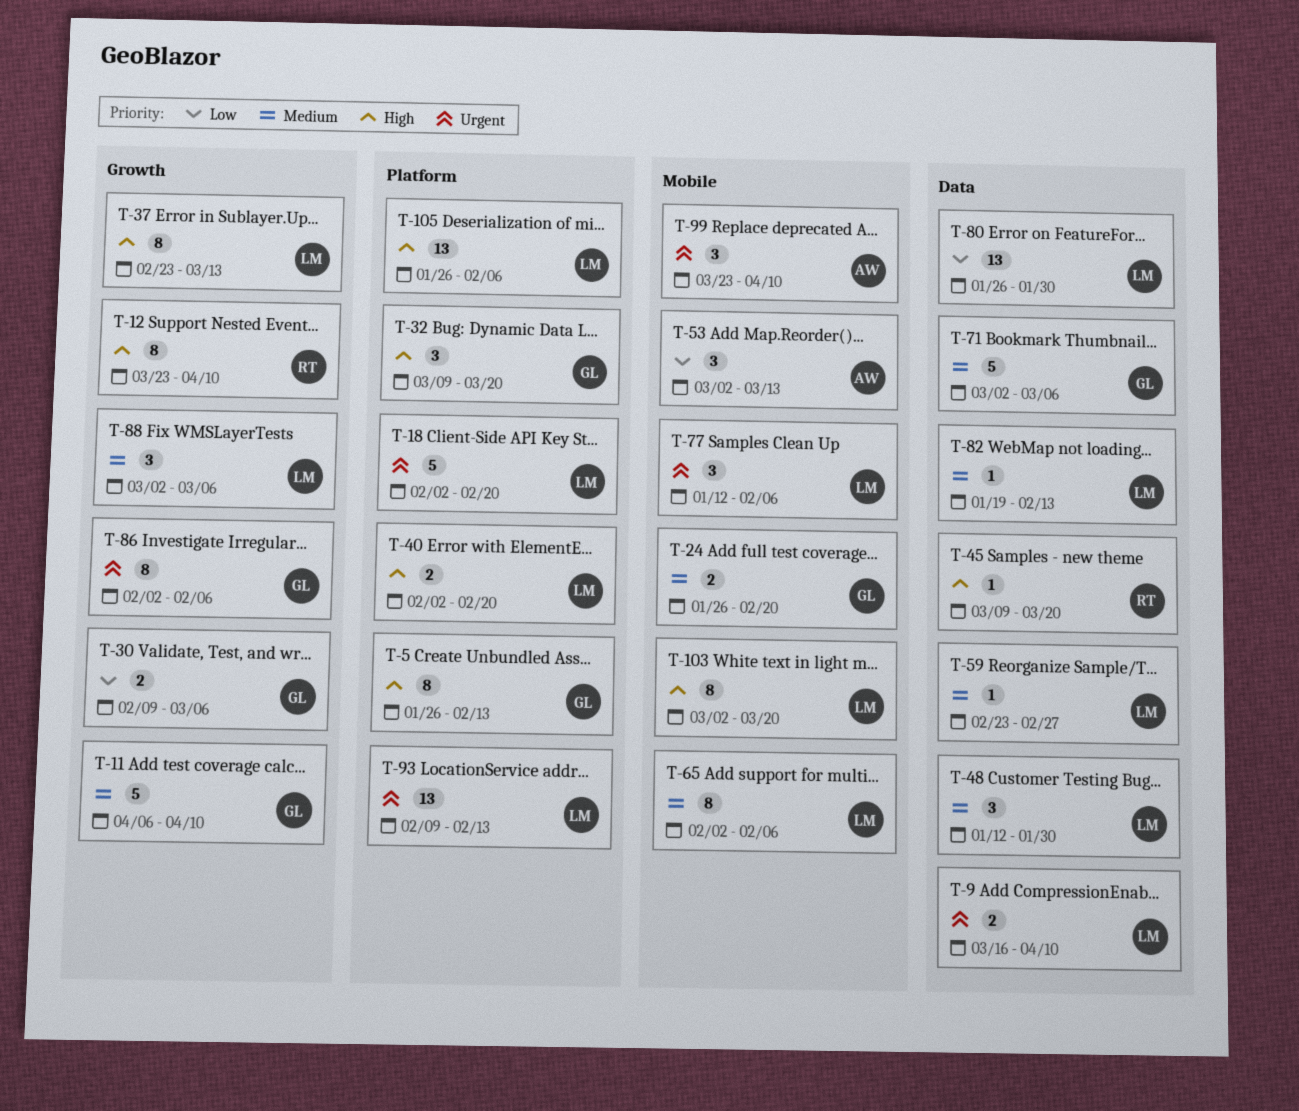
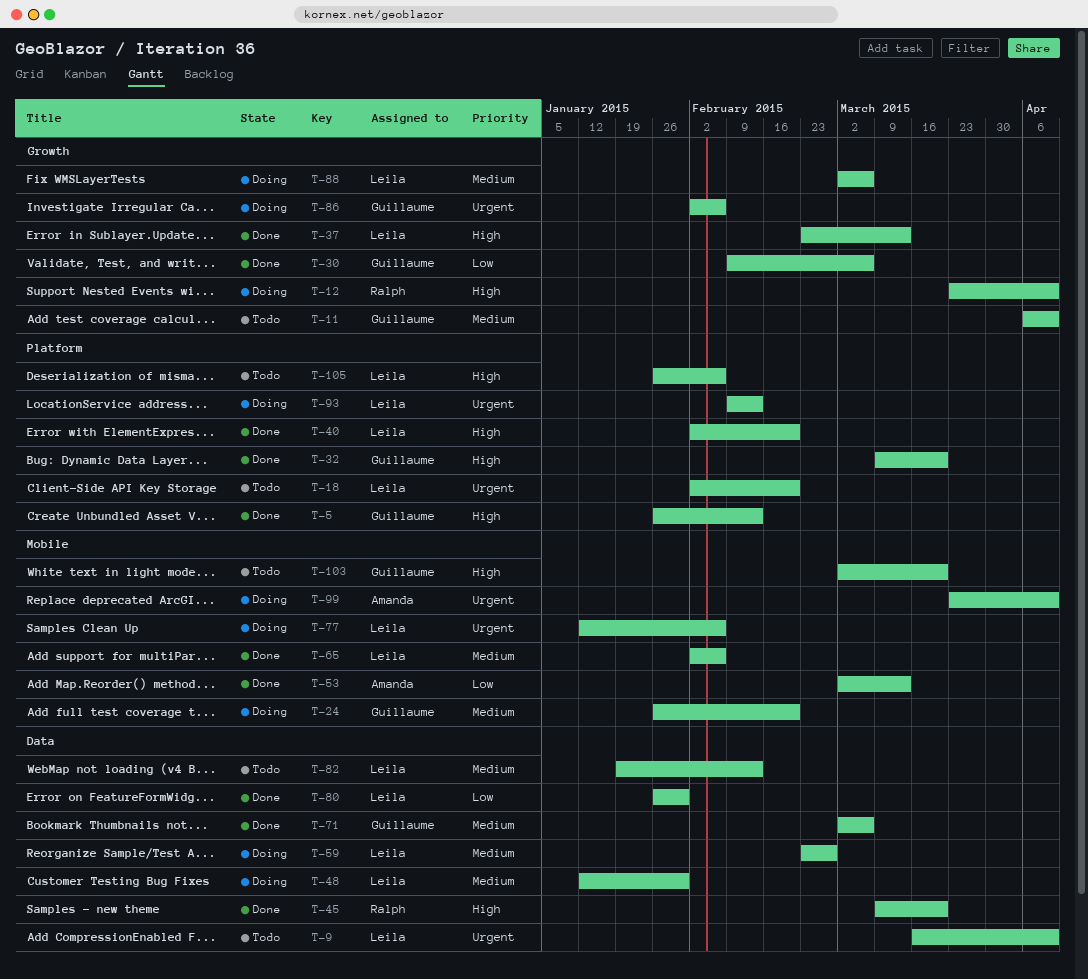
T-103, owner: Leila -> Guillaume

